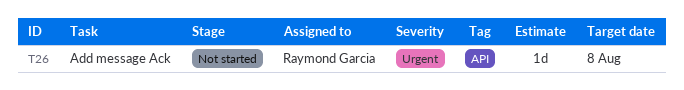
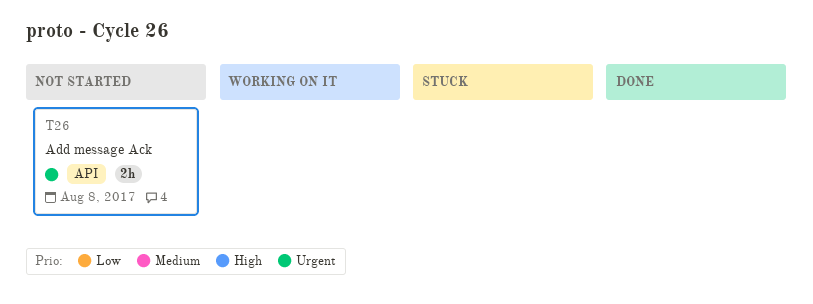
T26, estimate: 1d -> 2h

